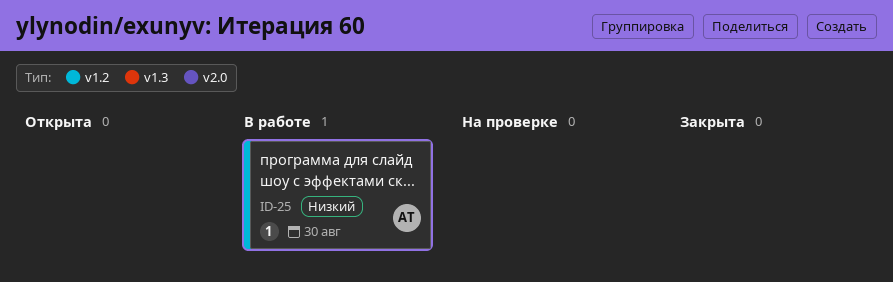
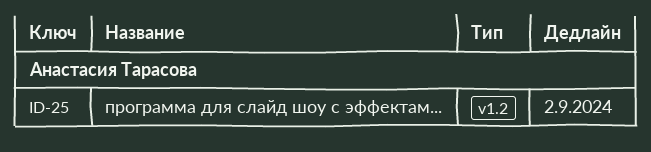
ID-25, due: Aug 30 -> Sep 2

